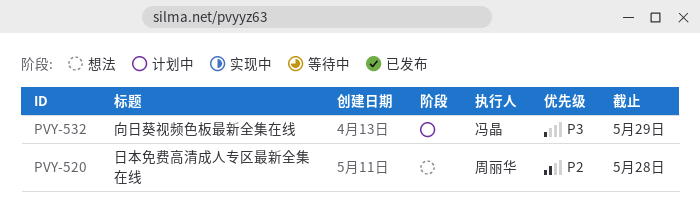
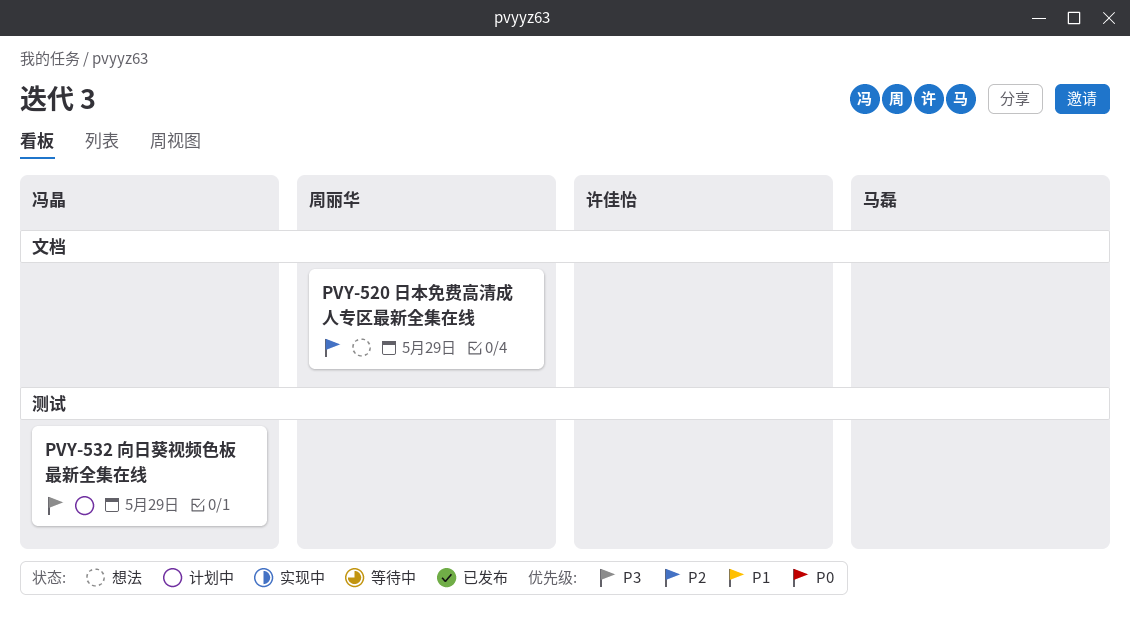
PVY-520, due: May 28 -> May 29

